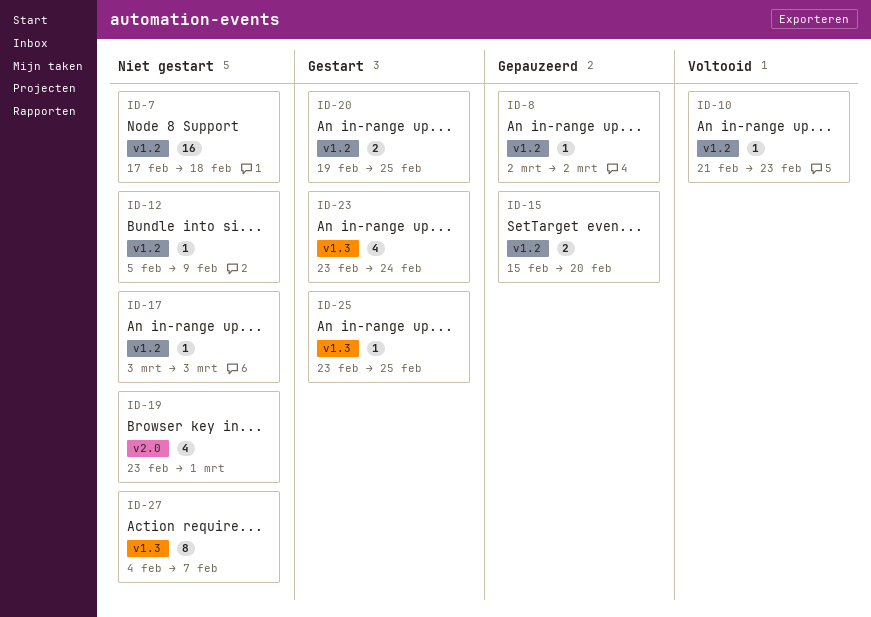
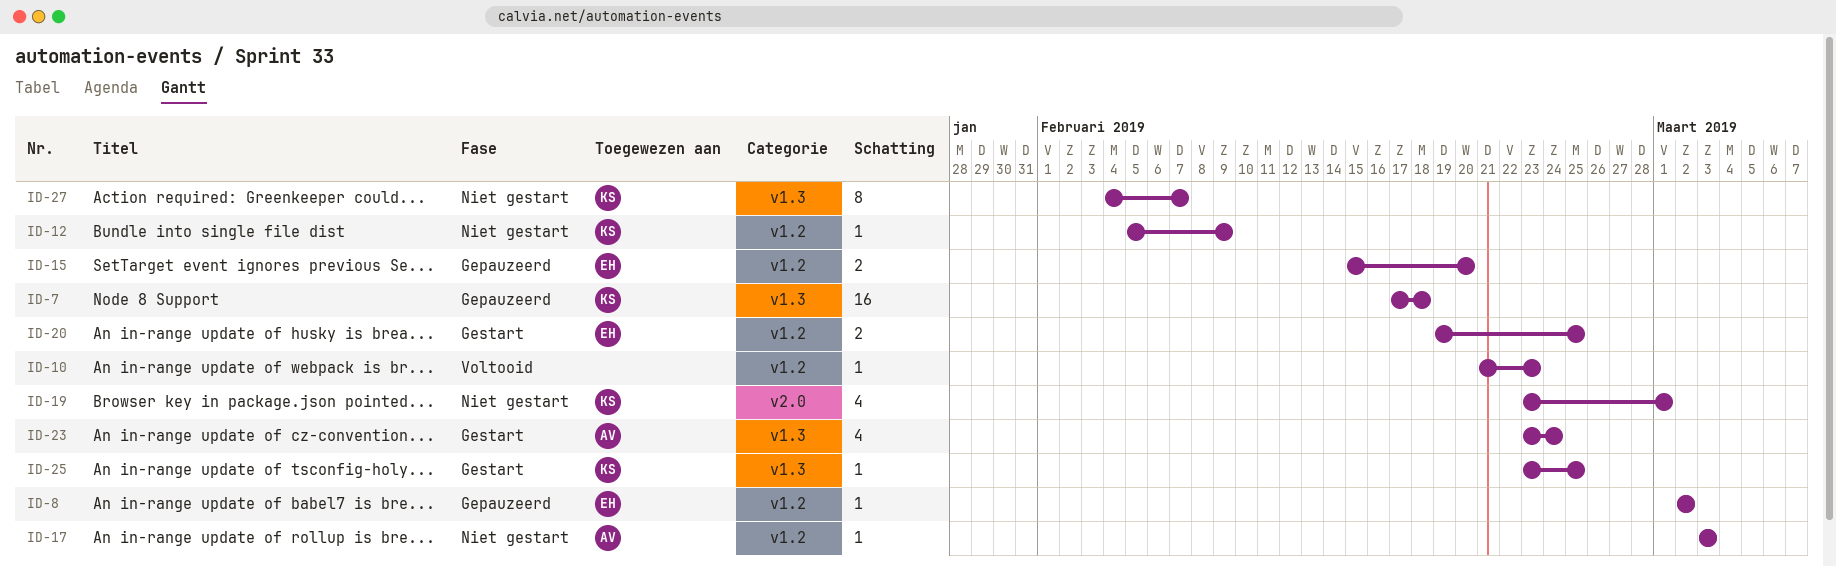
ID-7, status: Niet gestart -> Gepauzeerd
ID-7, label: v1.2 -> v1.3

